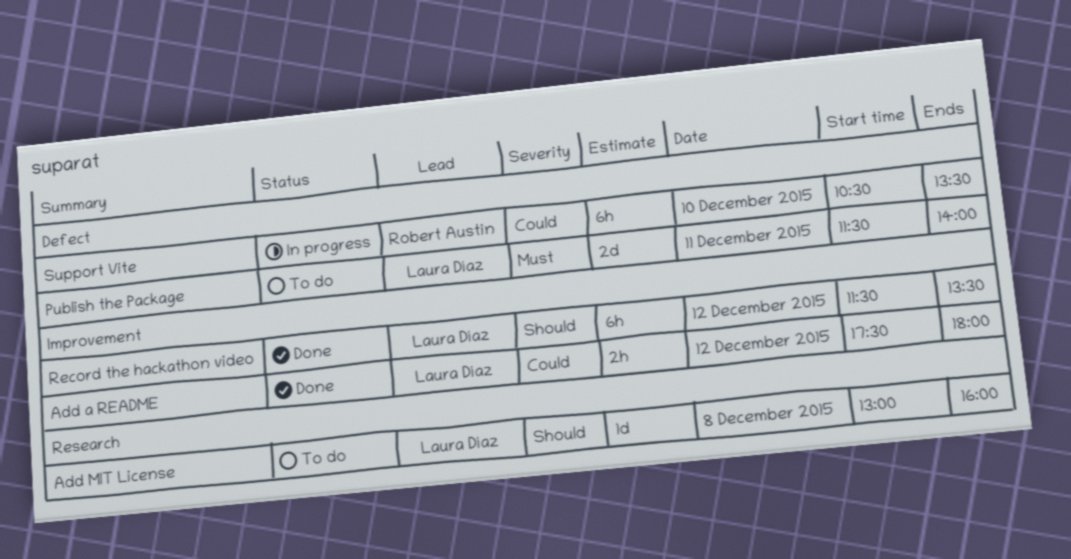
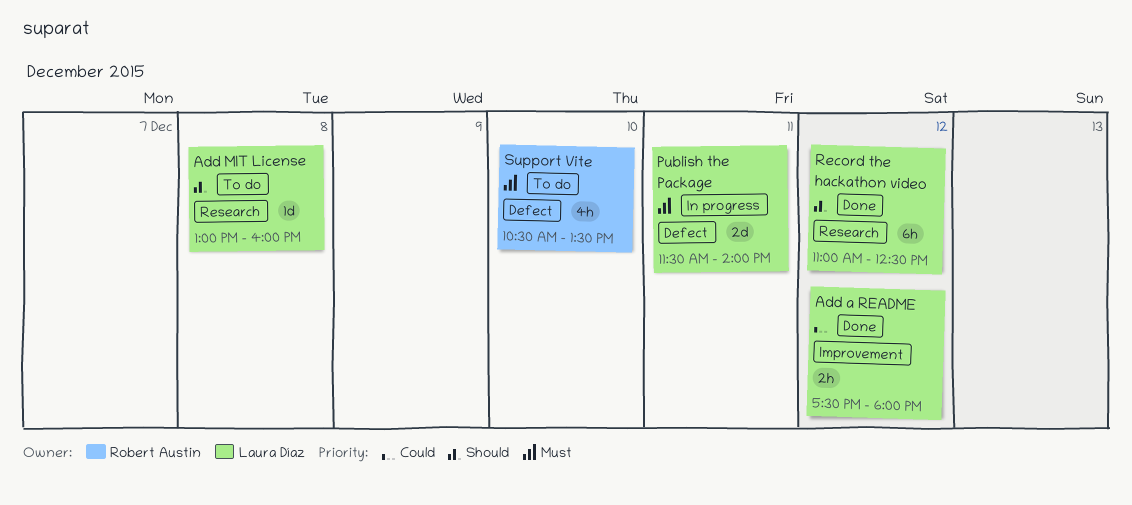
Publish the Package, status: To do -> In progress
Record the hackathon video, label: Improvement -> Research
Record the hackathon video, begins: 11:30 -> 11:00
Record the hackathon video, ends: 13:30 -> 12:30
Support Vite, status: In progress -> To do
Support Vite, priority: Could -> Must
Support Vite, estimate: 6h -> 4h

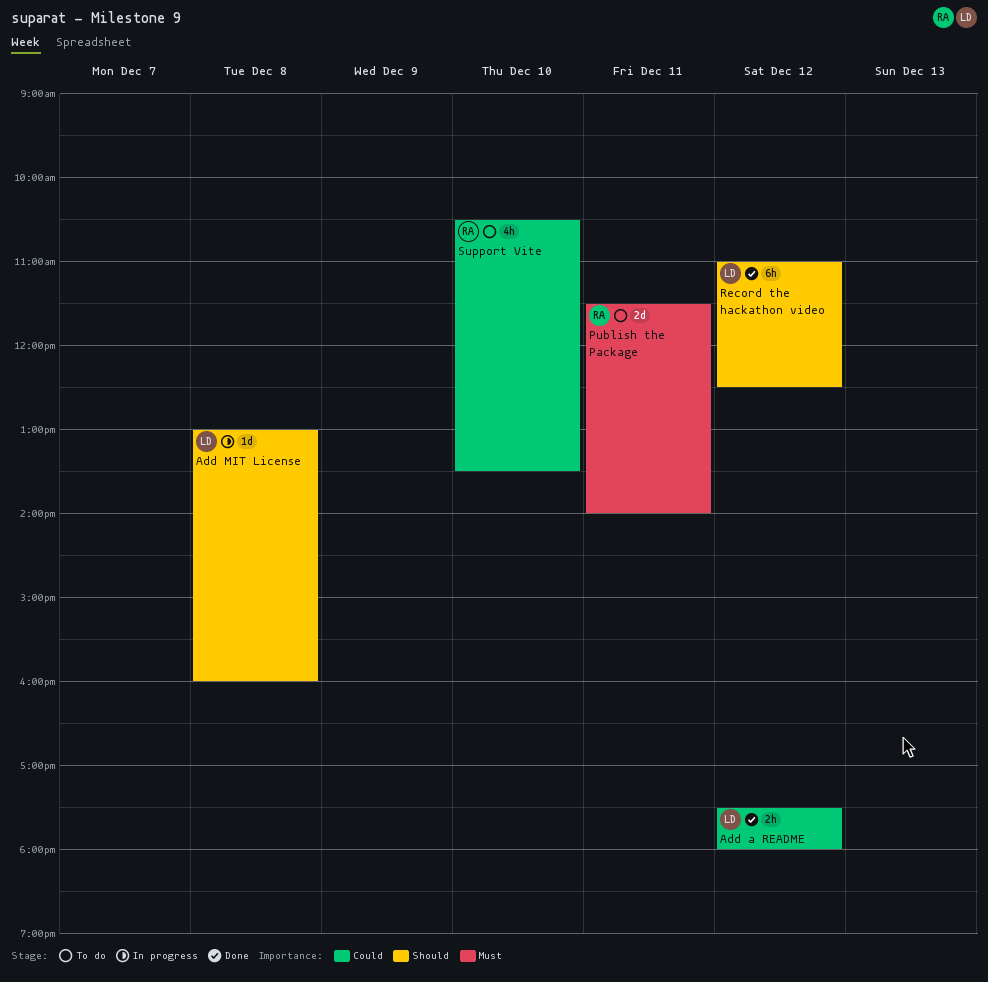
Add MIT License, status: To do -> In progress
Publish the Package, status: In progress -> To do
Publish the Package, owner: Laura Díaz -> Robert Austin
Support Vite, priority: Must -> Could

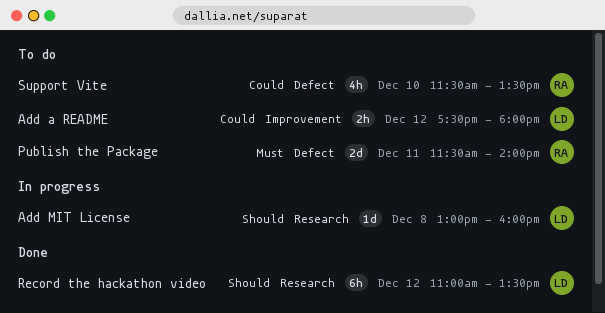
Add a README, status: Done -> To do
Record the hackathon video, ends: 12:30 -> 13:30
Support Vite, begins: 10:30 -> 11:30

